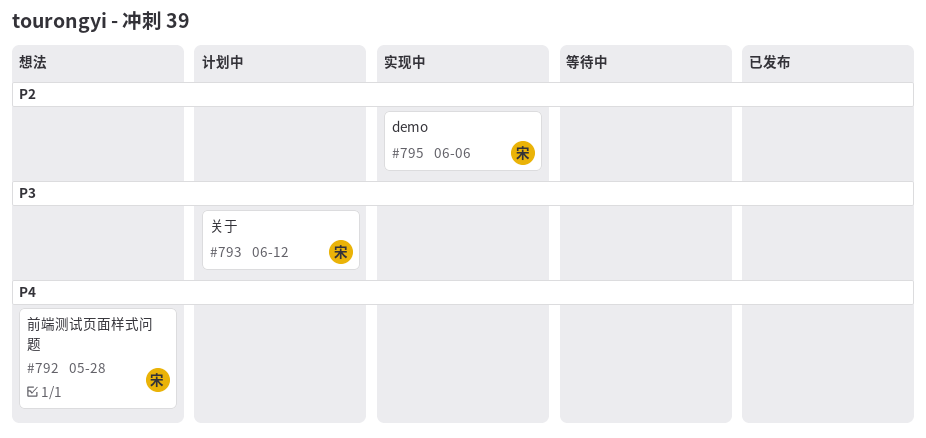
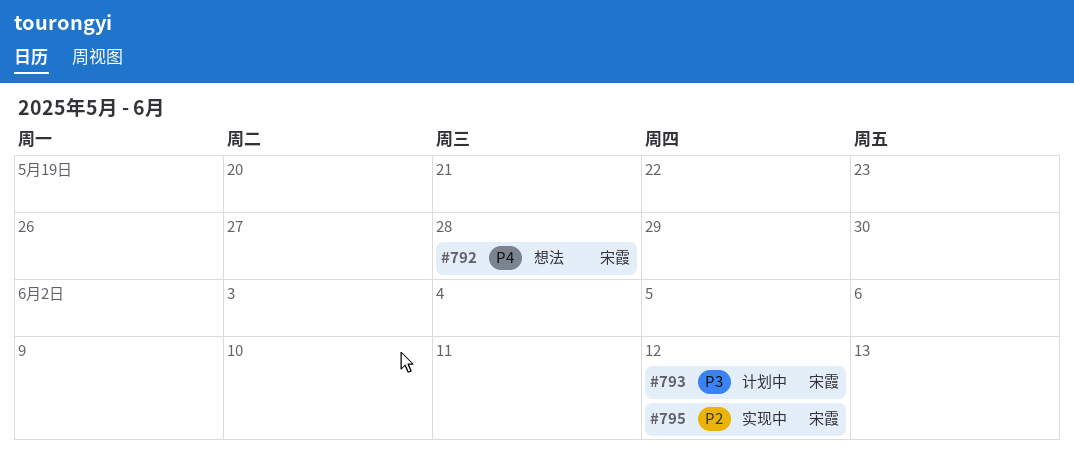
#795, due: Jun 6 -> Jun 12

